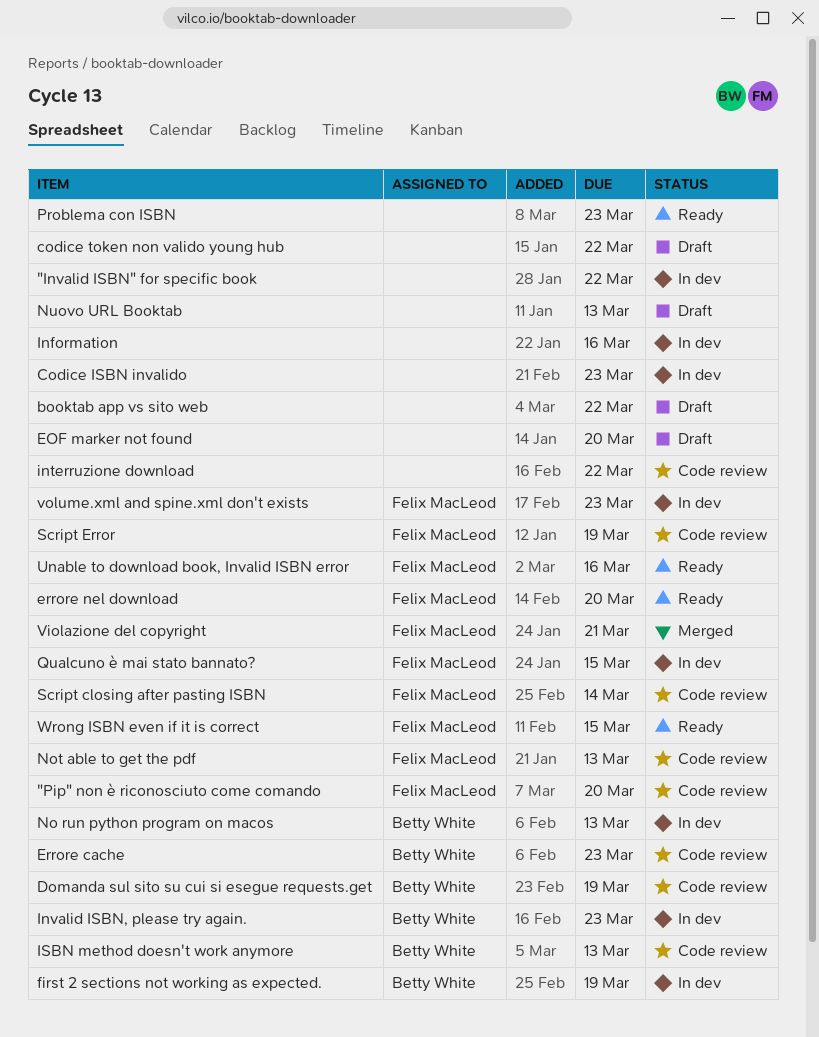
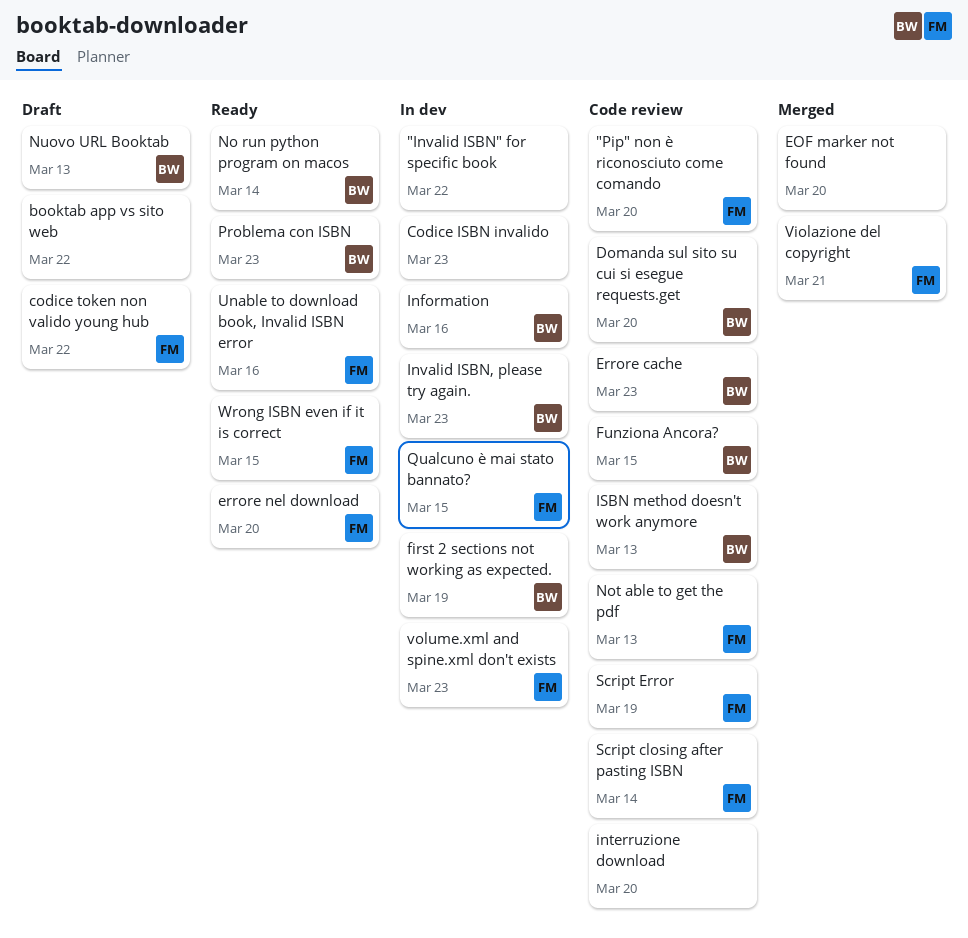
codice token non valido young hub, owner: none -> Felix MacLeod
Domanda sul sito su cui si esegue requests.get, due: Mar 19 -> Mar 20
EOF marker not found, status: Draft -> Merged
Funziona Ancora?: none -> present
Information, owner: none -> Betty White
interruzione download, due: Mar 22 -> Mar 20
No run python program on macos, status: In dev -> Ready
No run python program on macos, due: Mar 13 -> Mar 14
Nuovo URL Booktab, owner: none -> Betty White
Problema con ISBN, owner: none -> Betty White

